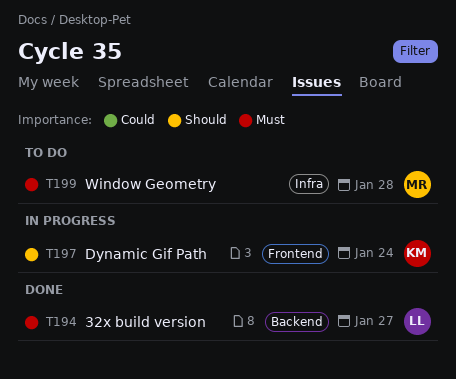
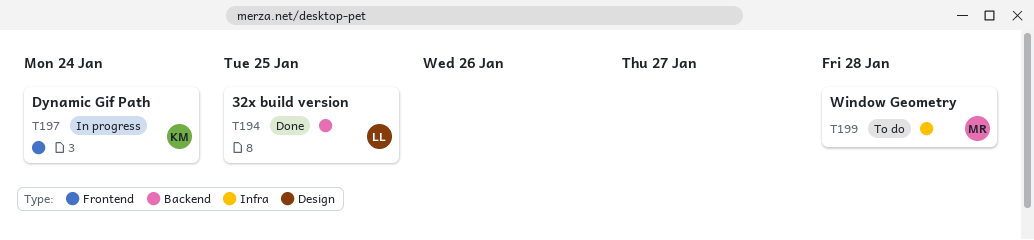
T194, due: Jan 27 -> Jan 25

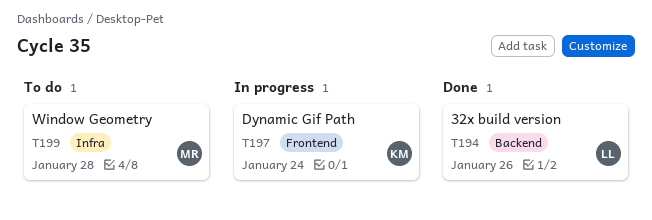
T194, due: Jan 25 -> Jan 26

